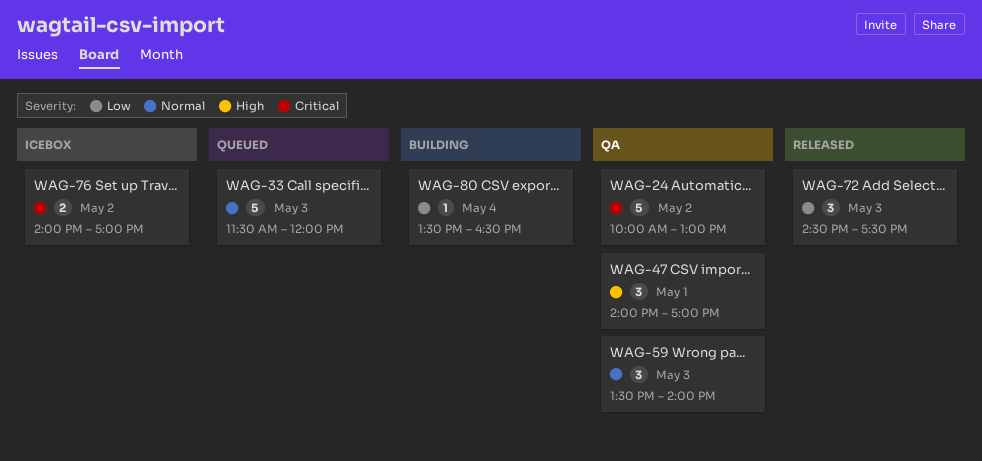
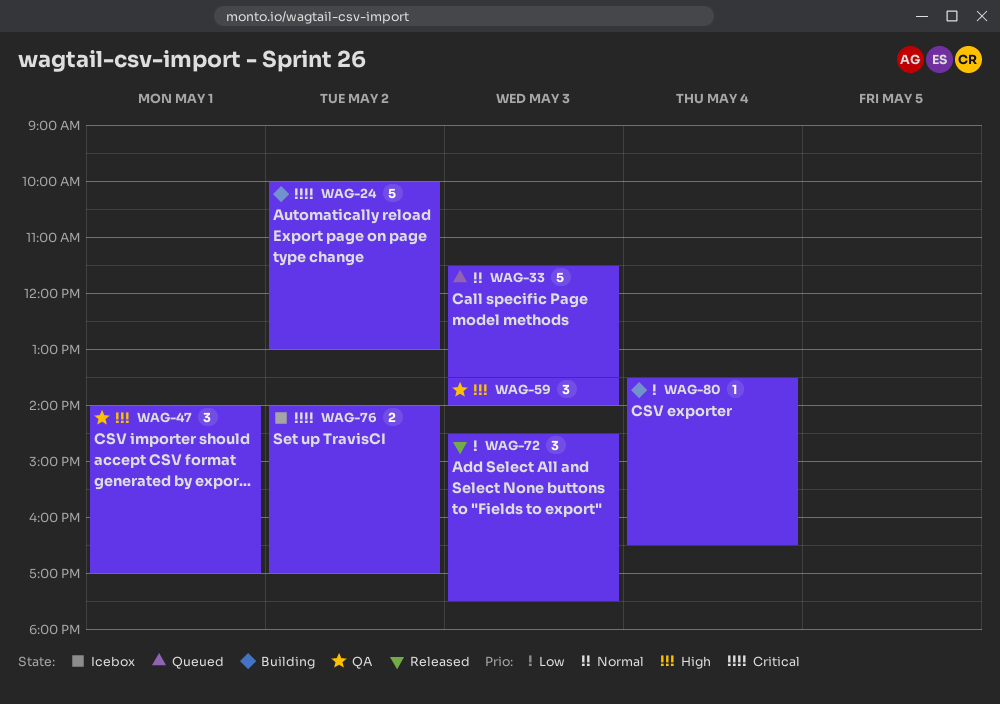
WAG-24, status: QA -> Building
WAG-33, ends: 12:00 -> 13:30
WAG-59, priority: Normal -> High

